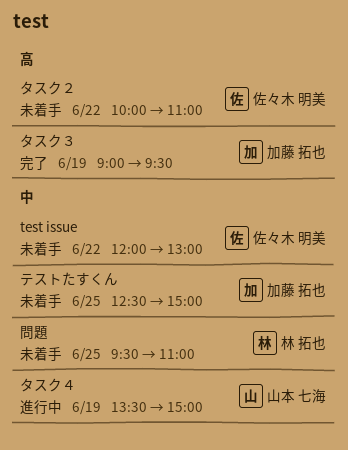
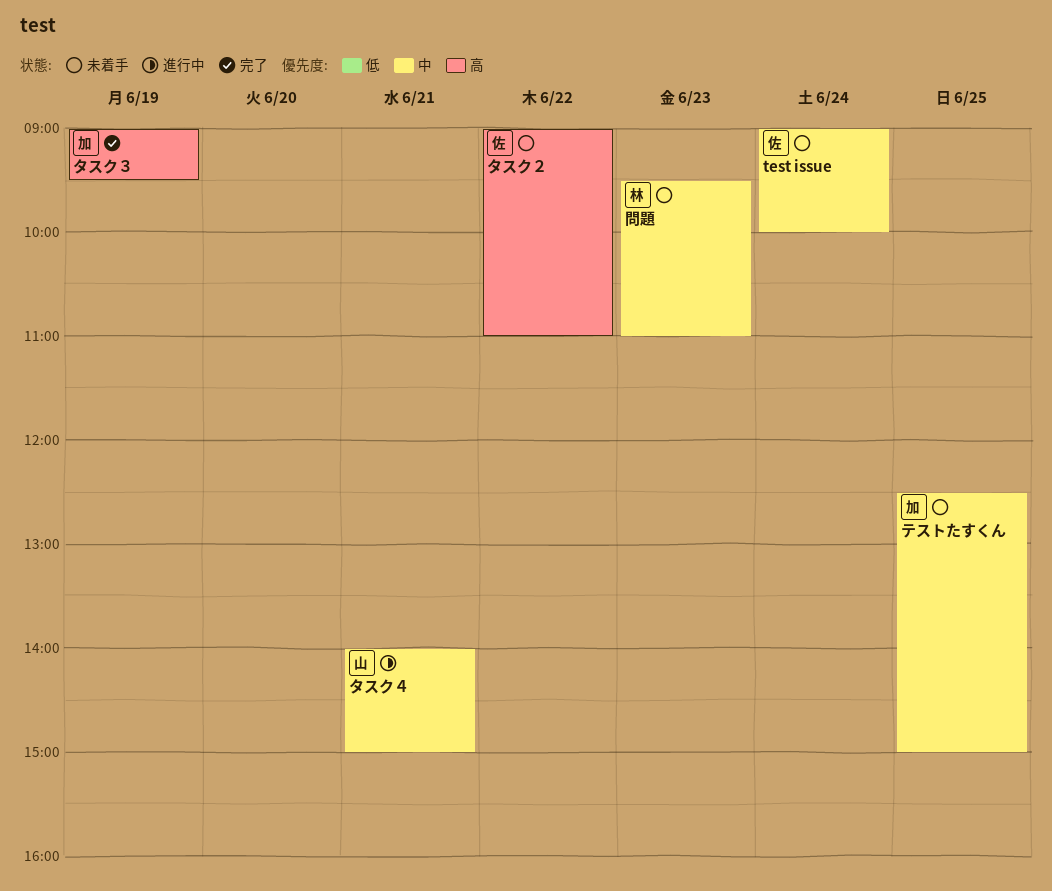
test issue, day: Jun 22 -> Jun 24
test issue, begins: 12:00 -> 09:00
test issue, ends: 13:00 -> 10:00
タスク２, begins: 10:00 -> 09:00
タスク４, day: Jun 19 -> Jun 21
タスク４, begins: 13:30 -> 14:00
問題, day: Jun 25 -> Jun 23

